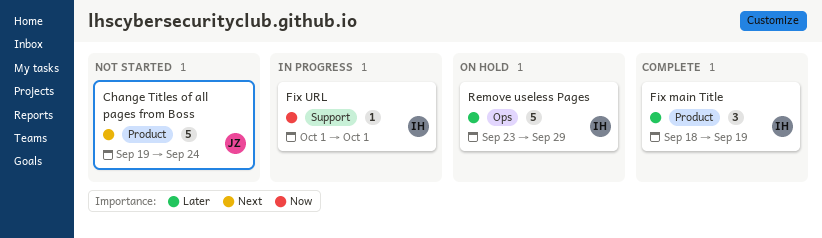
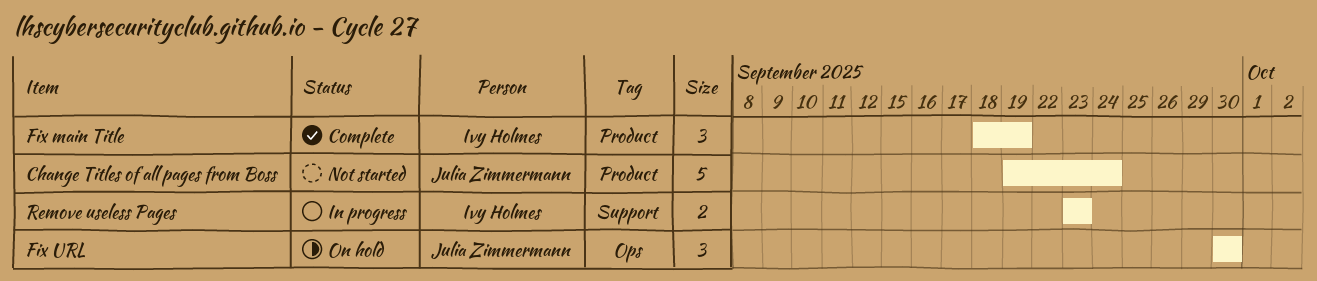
Fix URL, status: In progress -> On hold
Fix URL, owner: Ivy Holmes -> Julia Zimmermann
Fix URL, label: Support -> Ops
Fix URL, estimate: 1 -> 3
Fix URL, start: Oct 1 -> Sep 30
Fix URL, due: Oct 1 -> Sep 30
Remove useless Pages, status: On hold -> In progress
Remove useless Pages, label: Ops -> Support
Remove useless Pages, estimate: 5 -> 2
Remove useless Pages, due: Sep 29 -> Sep 23

